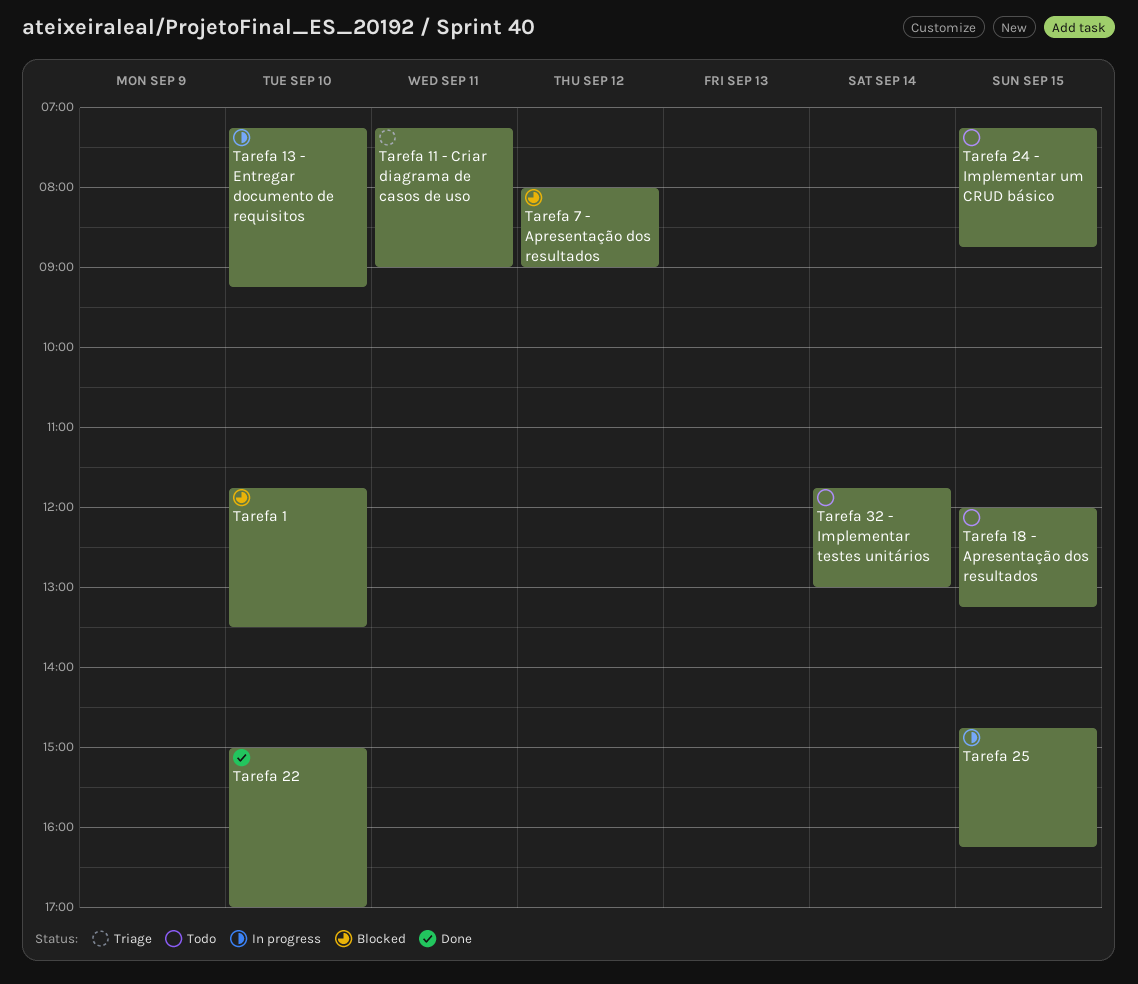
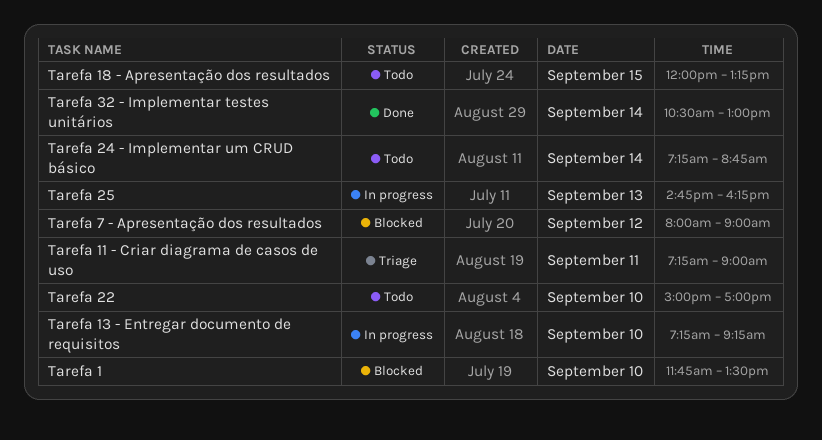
Tarefa 22, status: Done -> Todo
Tarefa 24 - Implementar um CRUD básico, day: Sep 15 -> Sep 14
Tarefa 25, day: Sep 15 -> Sep 13
Tarefa 32 - Implementar testes unitários, status: Todo -> Done
Tarefa 32 - Implementar testes unitários, begins: 11:45 -> 10:30

